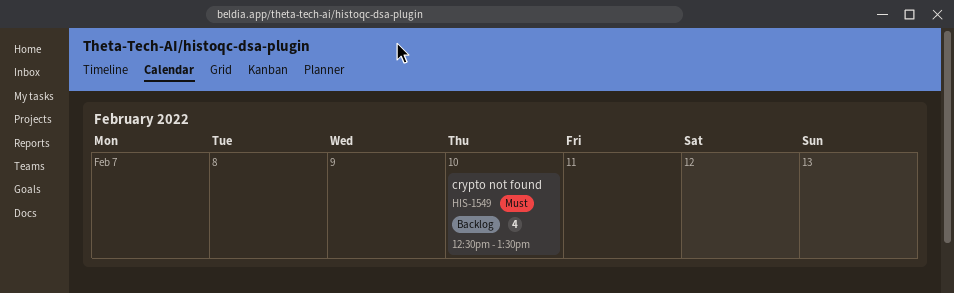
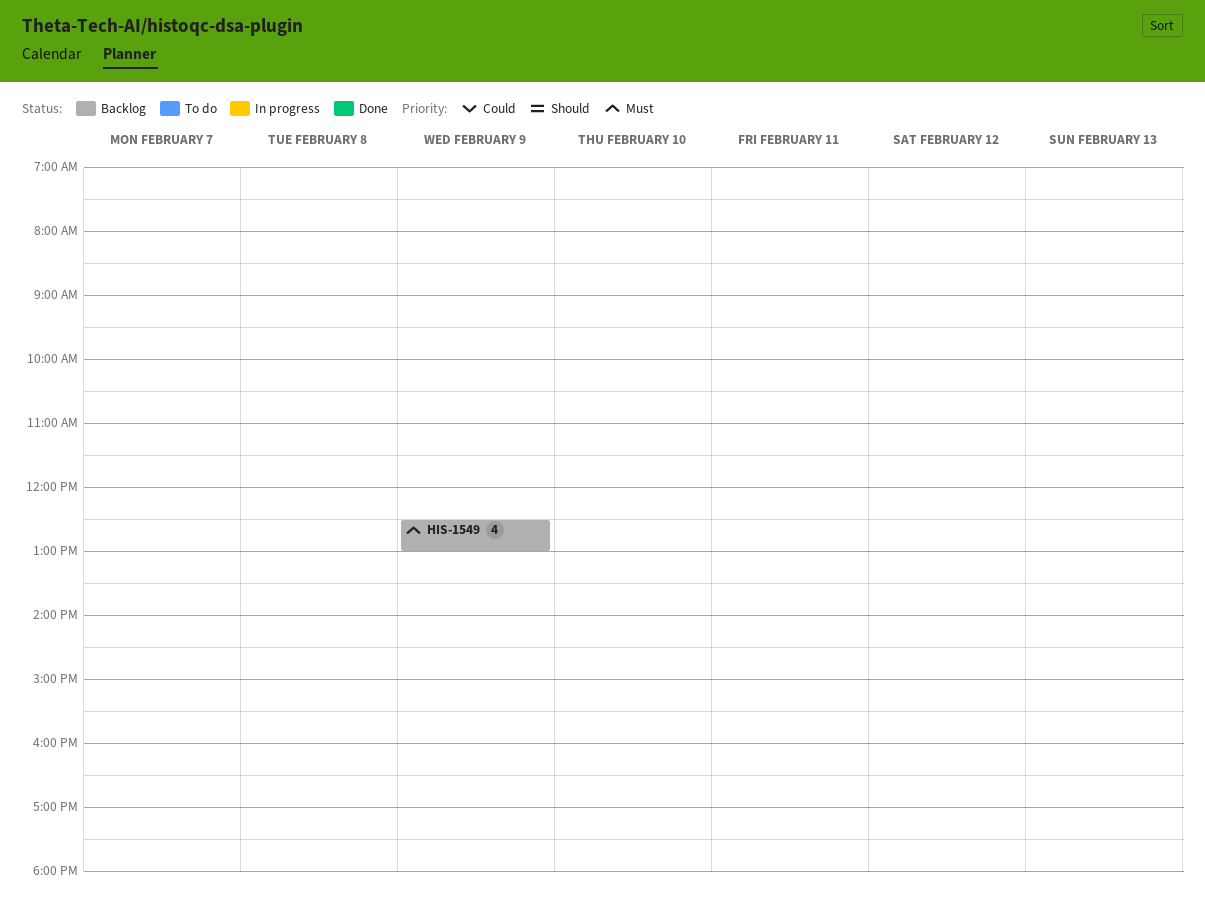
HIS-1549, day: Feb 10 -> Feb 9
HIS-1549, ends: 13:30 -> 13:00

